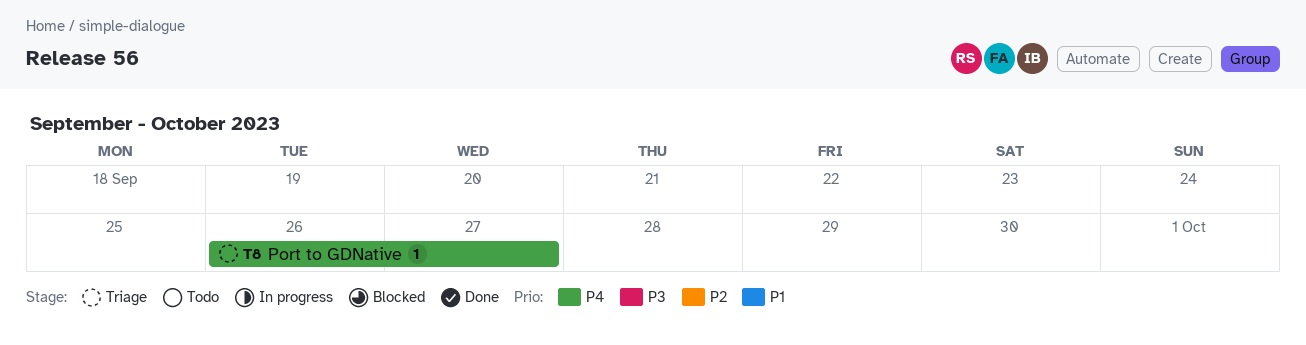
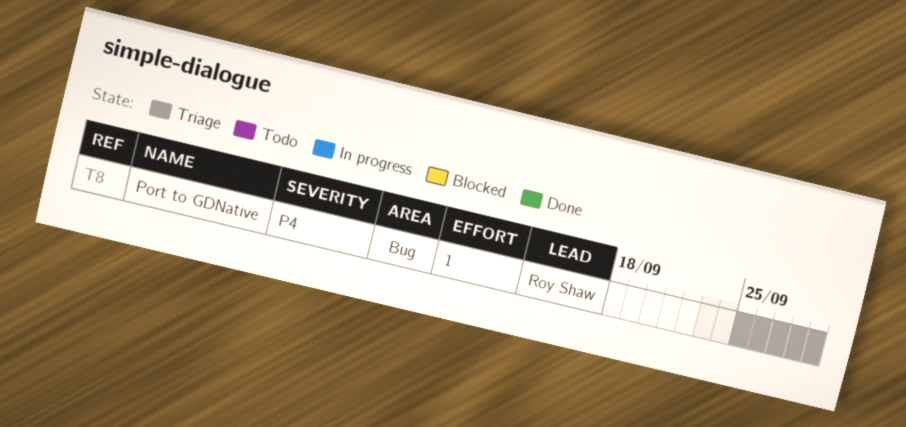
T8, start: Sep 26 -> Sep 25
T8, due: Sep 27 -> Sep 29

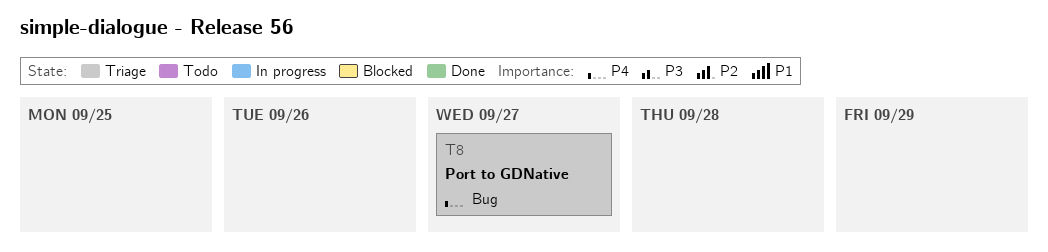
T8, due: Sep 29 -> Sep 27

